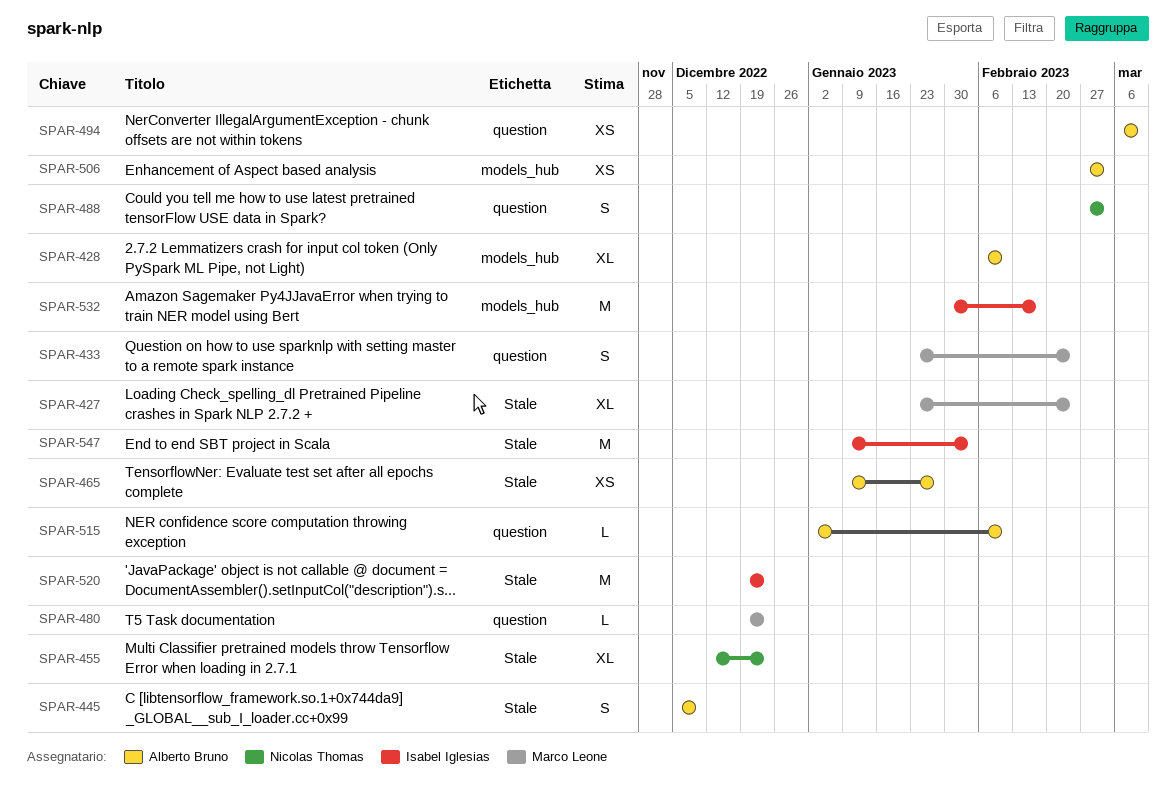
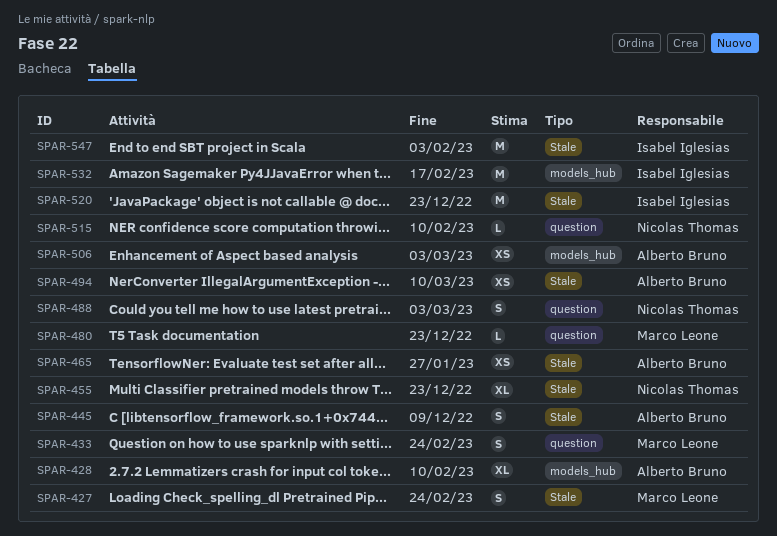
SPAR-427, estimate: XL -> S
SPAR-494, label: question -> Stale
SPAR-515, owner: Alberto Bruno -> Nicolas Thomas

